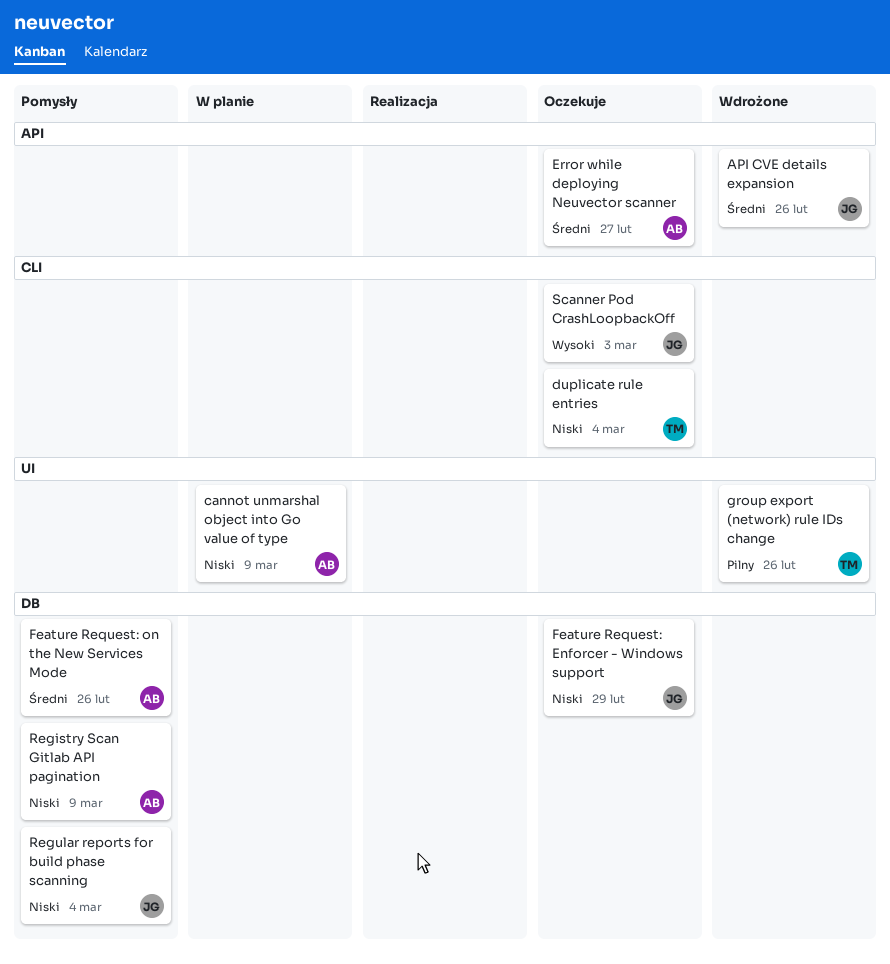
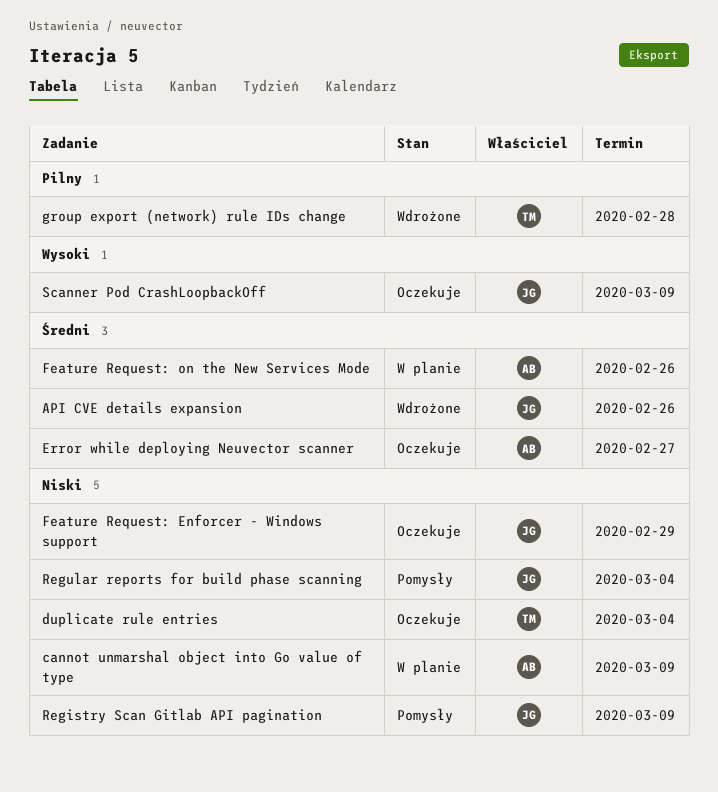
Feature Request: on the New Services Mode, status: Pomysły -> W planie
group export (network) rule IDs change, due: Feb 26 -> Feb 28
Registry Scan Gitlab API pagination, owner: AB -> JG
Scanner Pod CrashLoopbackOff, due: Mar 3 -> Mar 9

